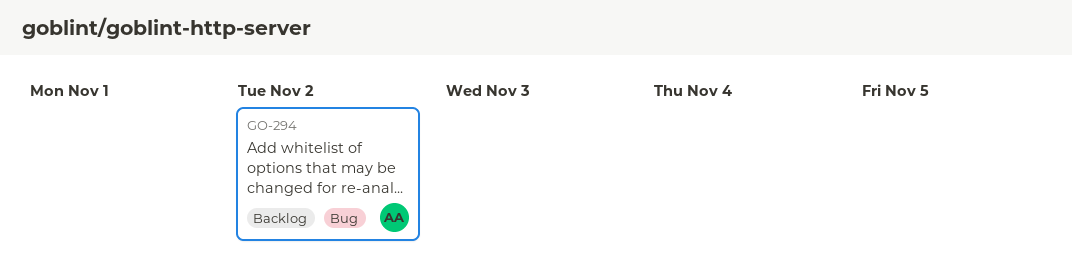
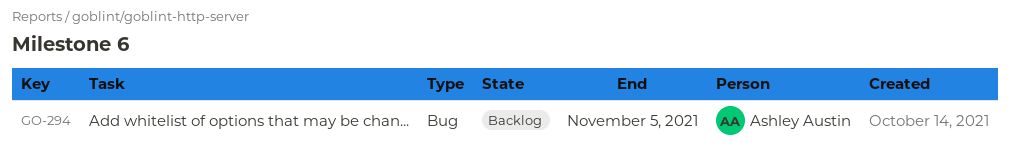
GO-294, due: Nov 2 -> Nov 5

